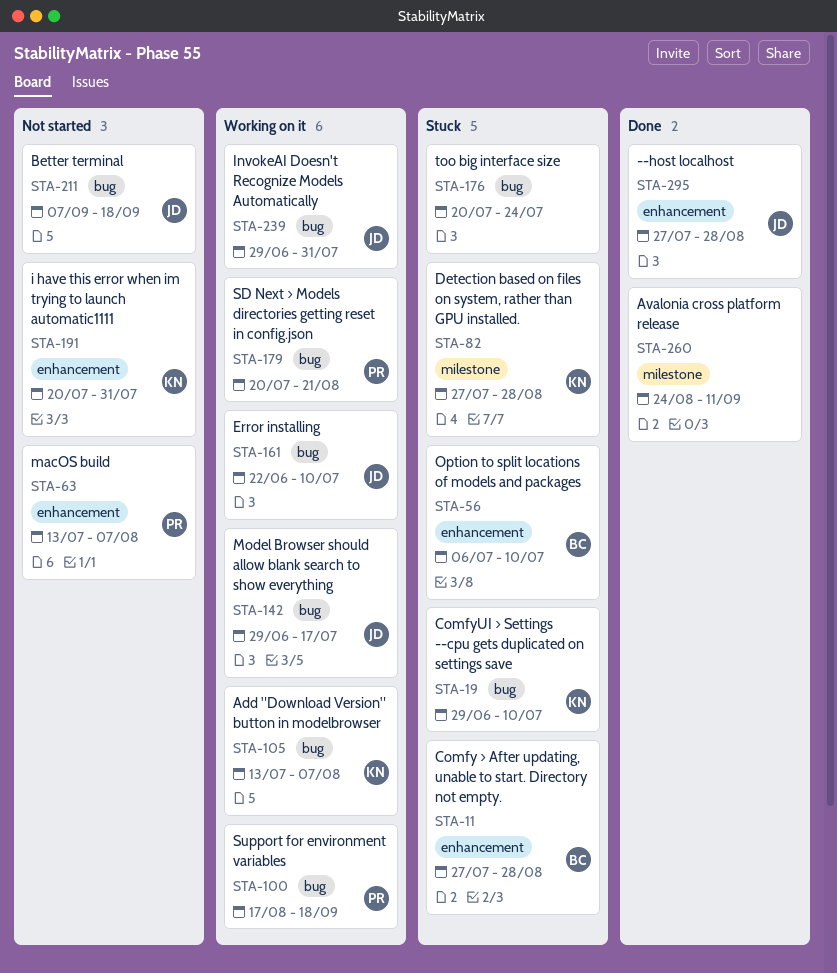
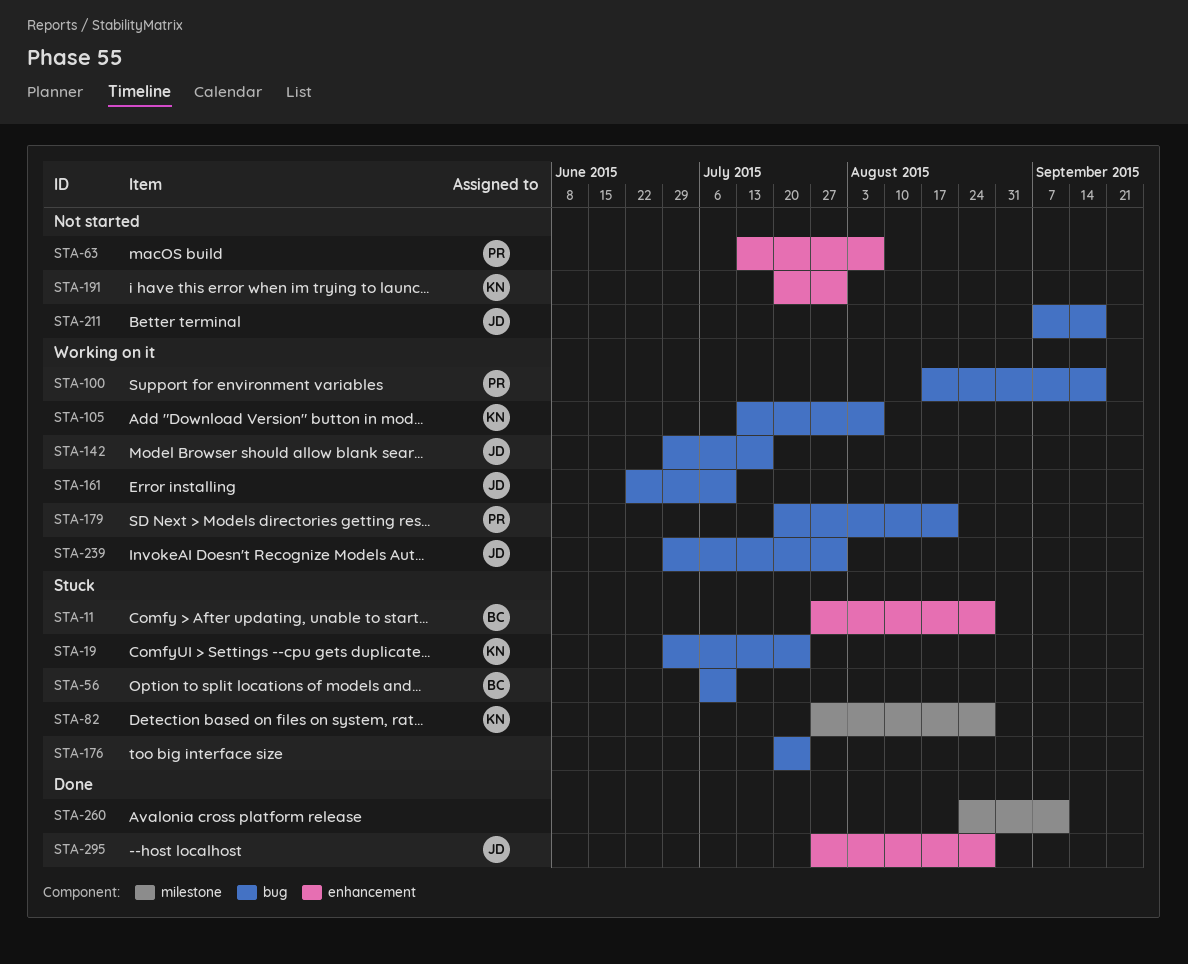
STA-19, due: Jul 10 -> Jul 24
STA-56, label: enhancement -> bug

